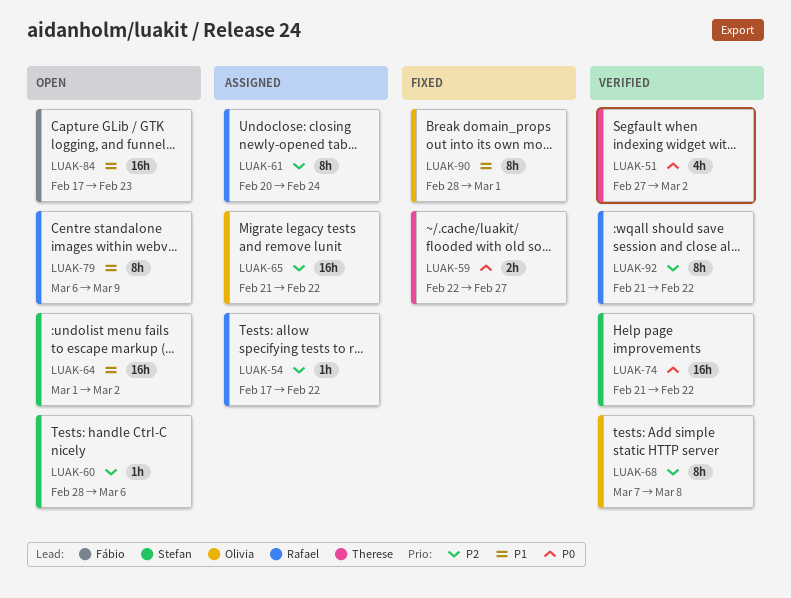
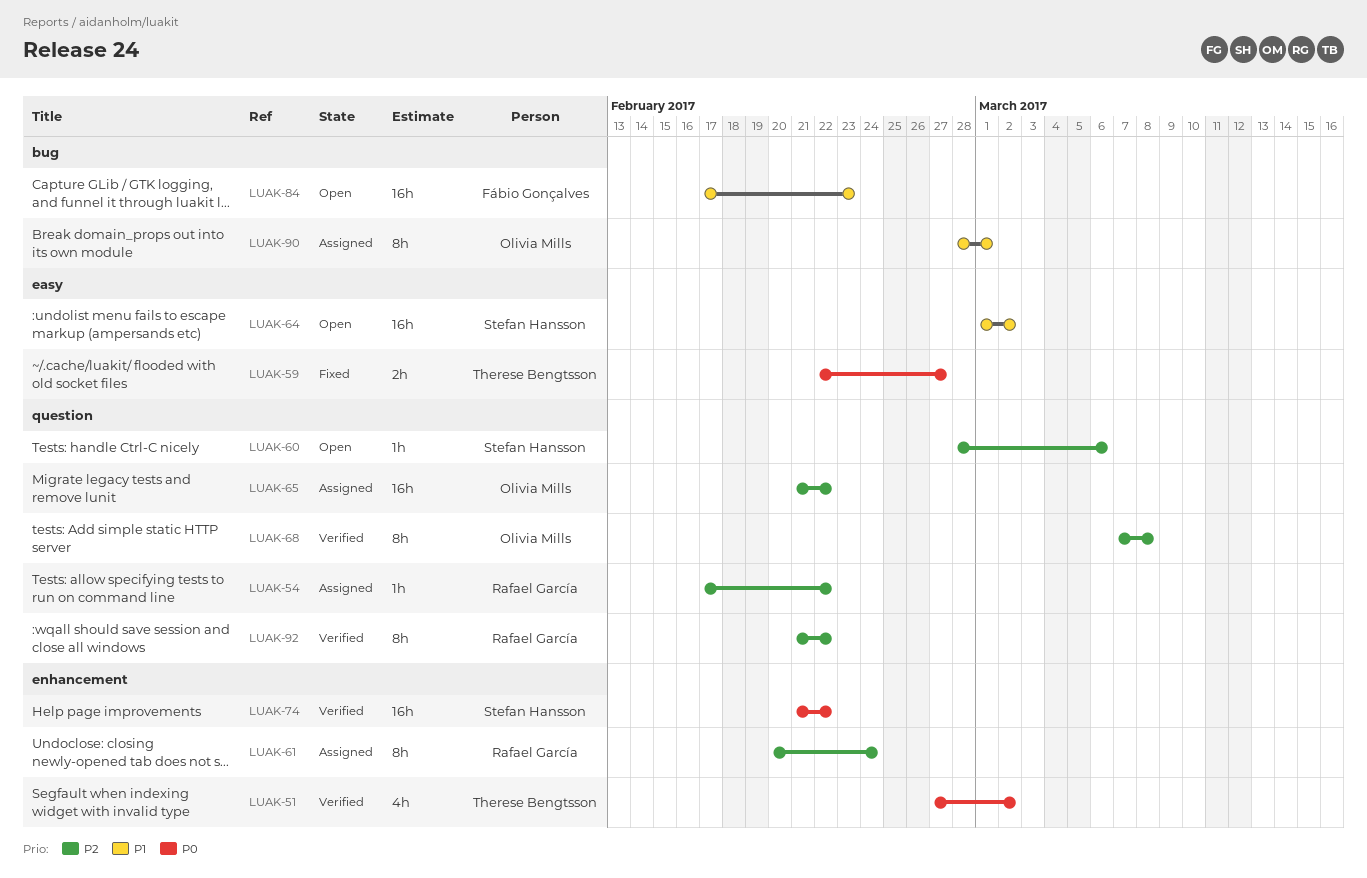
LUAK-79: present -> none
LUAK-90, status: Fixed -> Assigned

